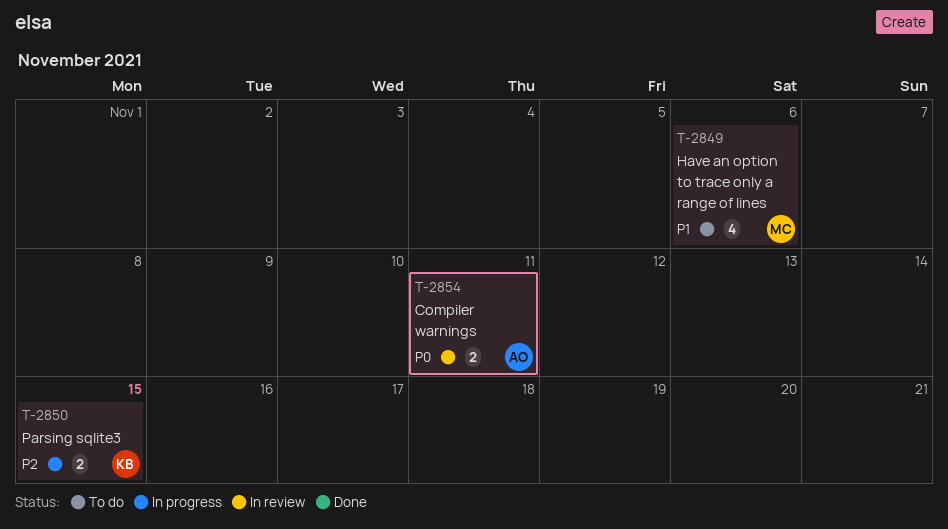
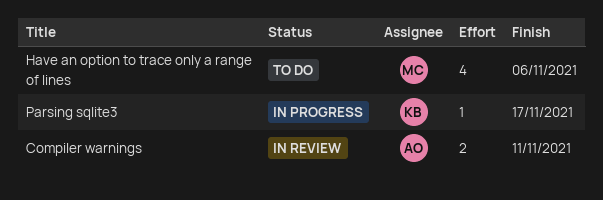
Parsing sqlite3, estimate: 2 -> 1
Parsing sqlite3, due: Nov 15 -> Nov 17

